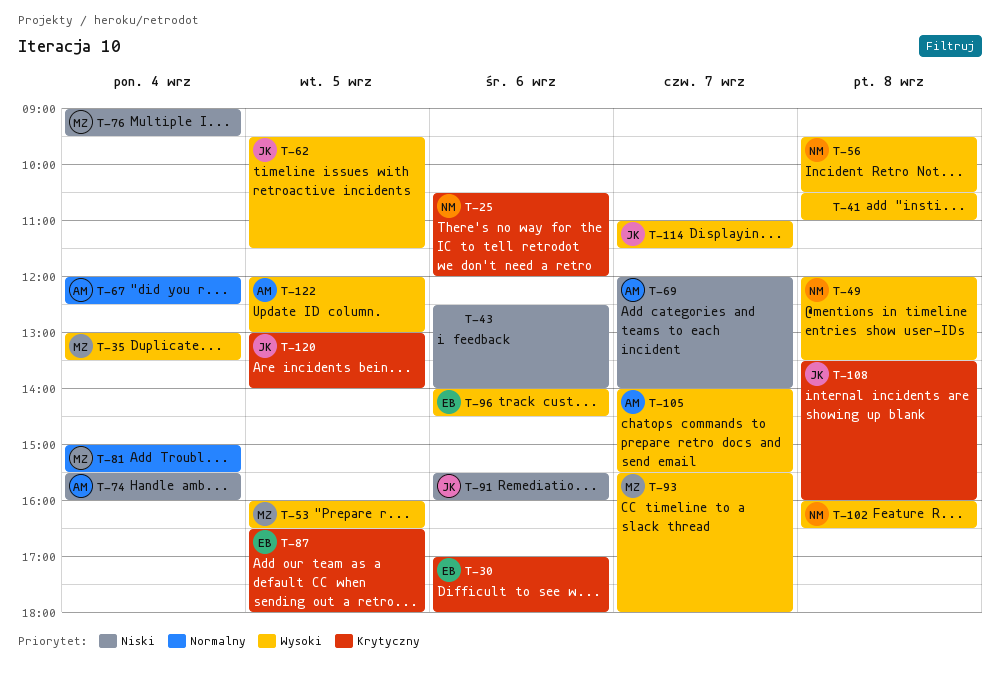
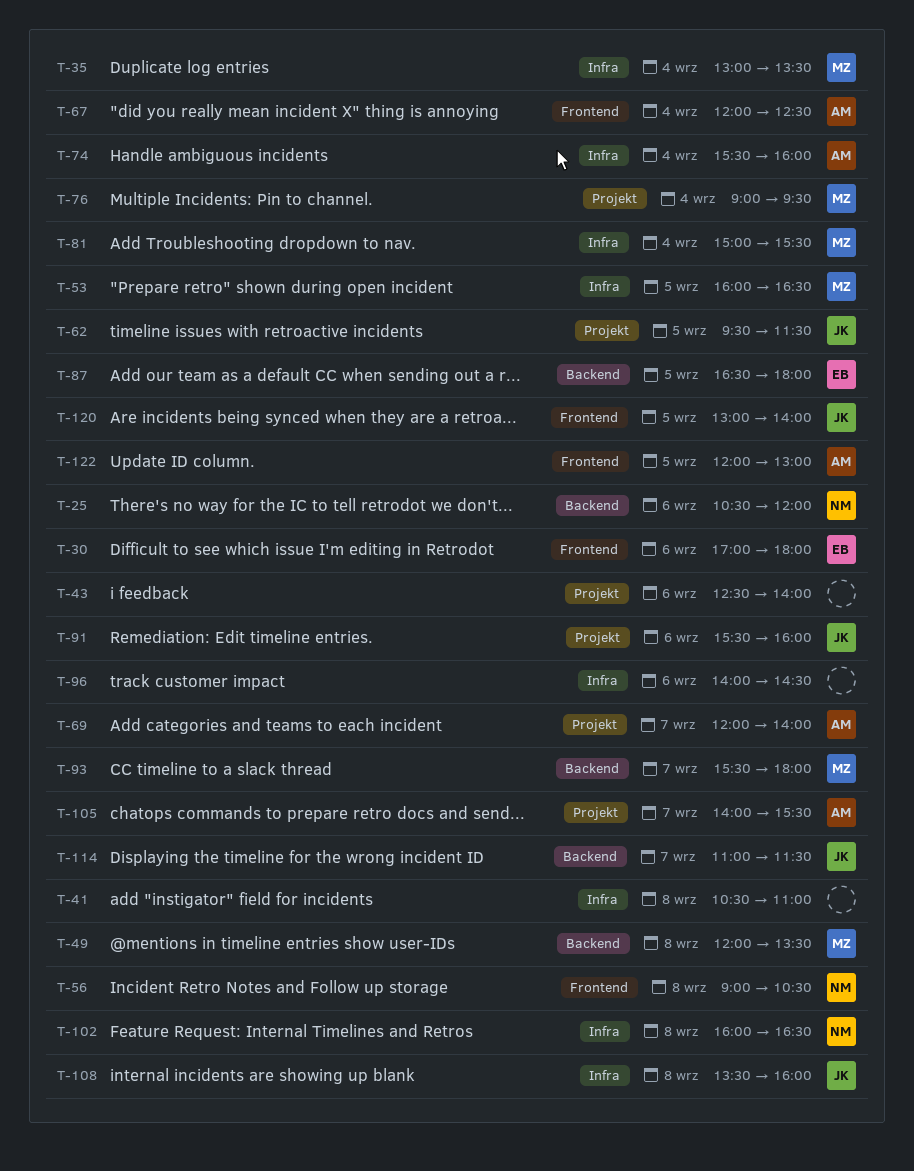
T-49, owner: NM -> MZ
T-56, begins: 09:30 -> 09:00
T-96, owner: EB -> none

